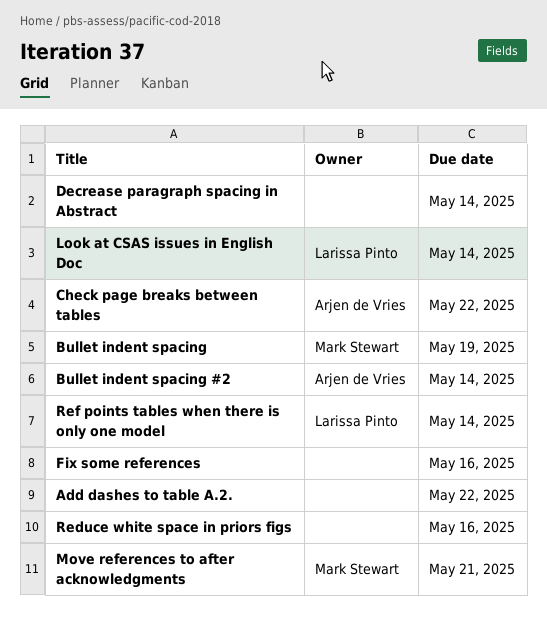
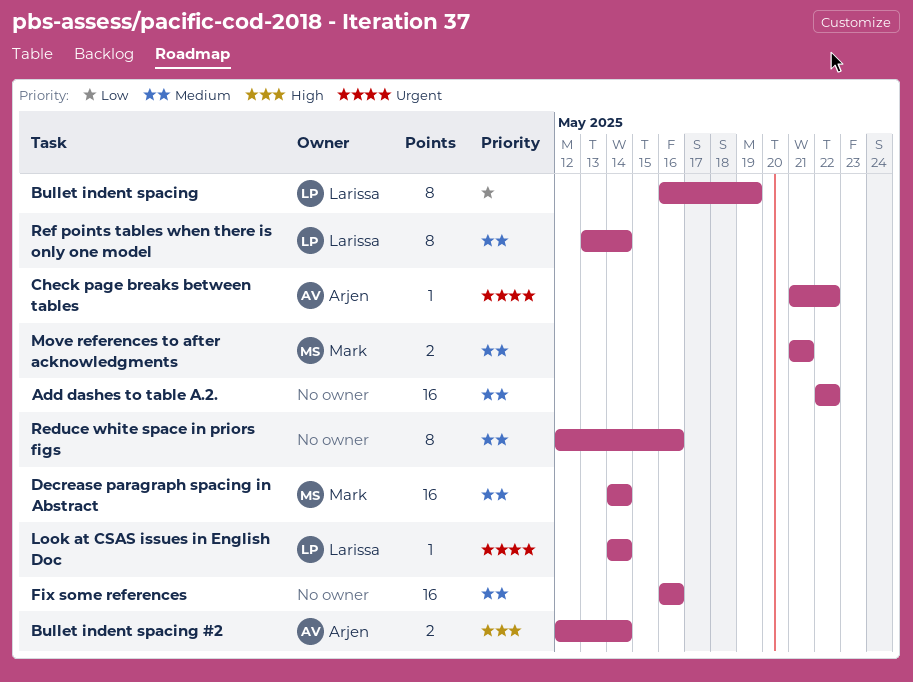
Bullet indent spacing, owner: Mark Stewart -> Larissa Pinto
Decrease paragraph spacing in Abstract, owner: none -> Mark Stewart

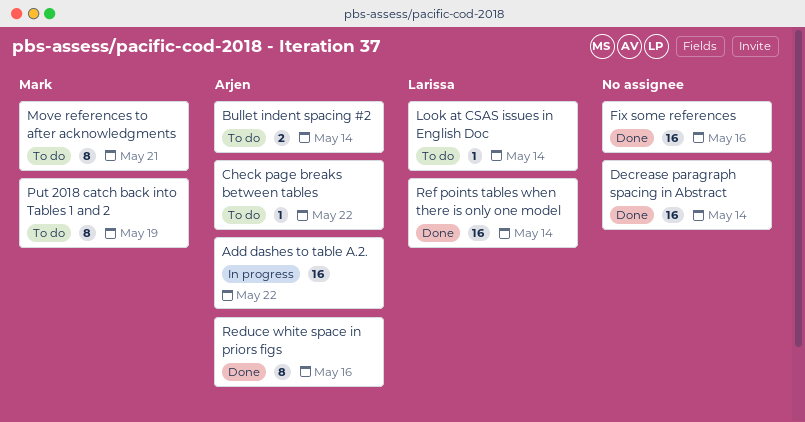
Add dashes to table A.2., owner: none -> Arjen
Bullet indent spacing: present -> none
Decrease paragraph spacing in Abstract, owner: Mark -> none
Move references to after acknowledgments, estimate: 2 -> 8
Put 2018 catch back into Tables 1 and 2: none -> present
Reduce white space in priors figs, owner: none -> Arjen
Ref points tables when there is only one model, estimate: 8 -> 16

